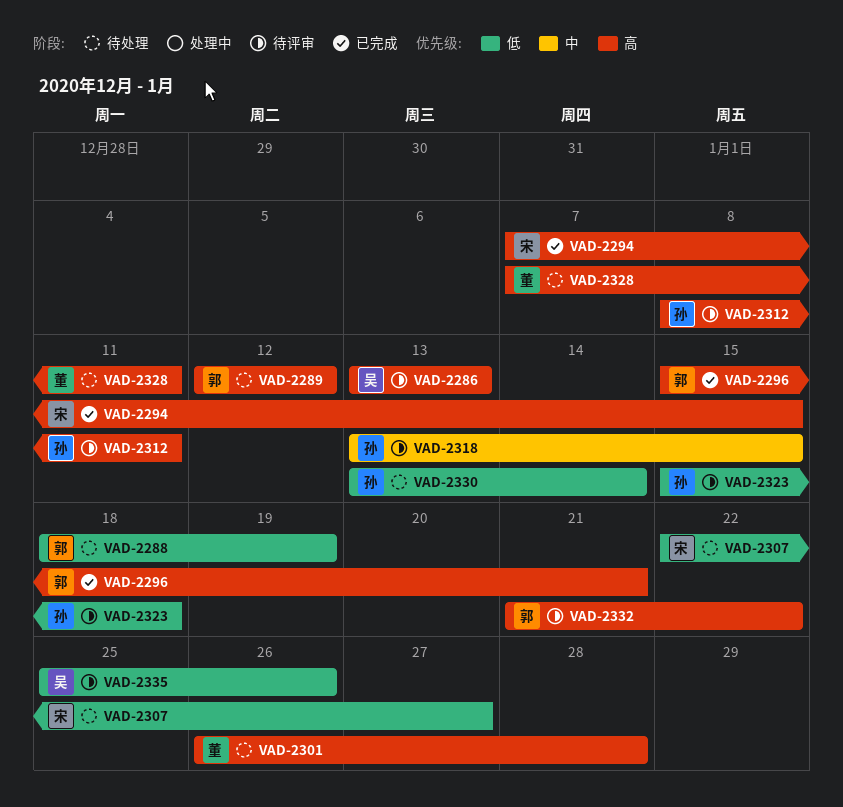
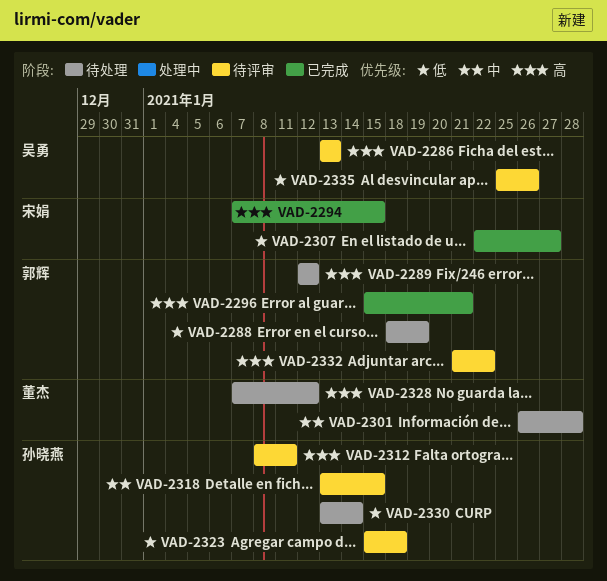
VAD-2301, priority: 高 -> 中
VAD-2307, status: 待处理 -> 已完成
VAD-2328, due: Jan 11 -> Jan 12

